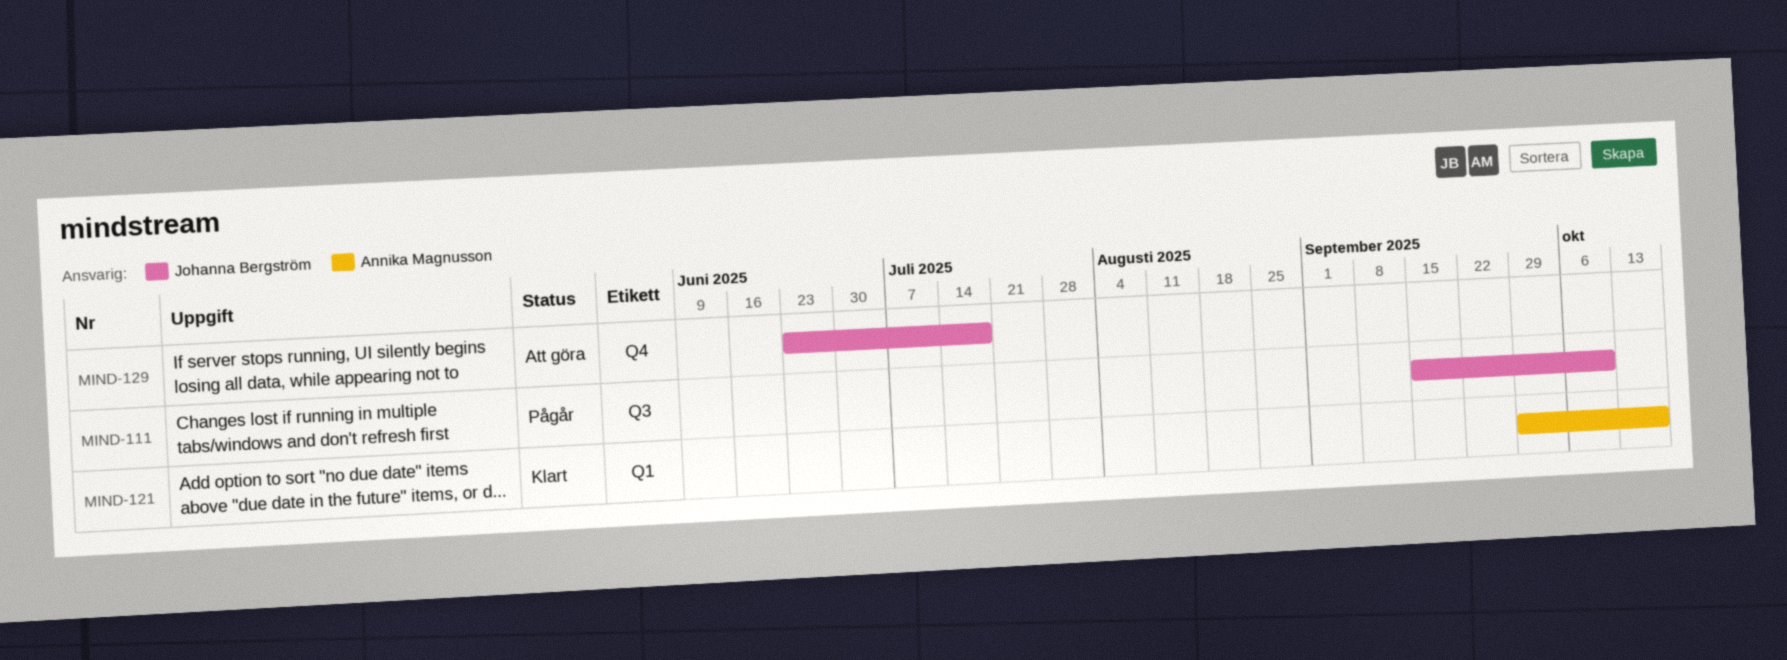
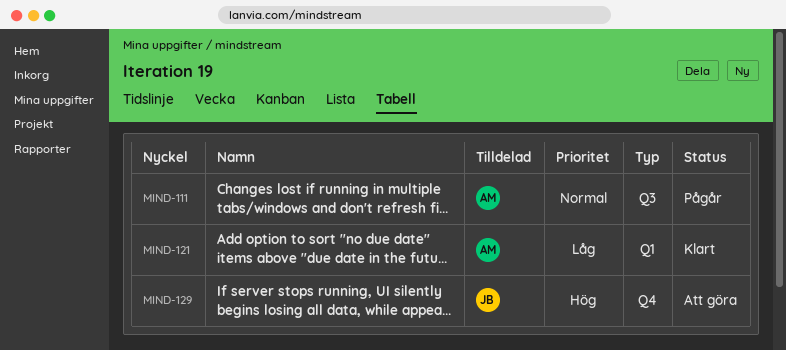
MIND-111, owner: Johanna Bergström -> Annika Magnusson

